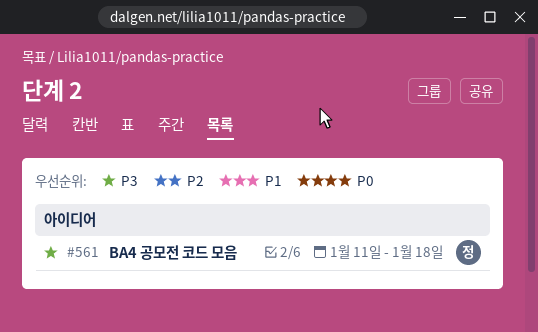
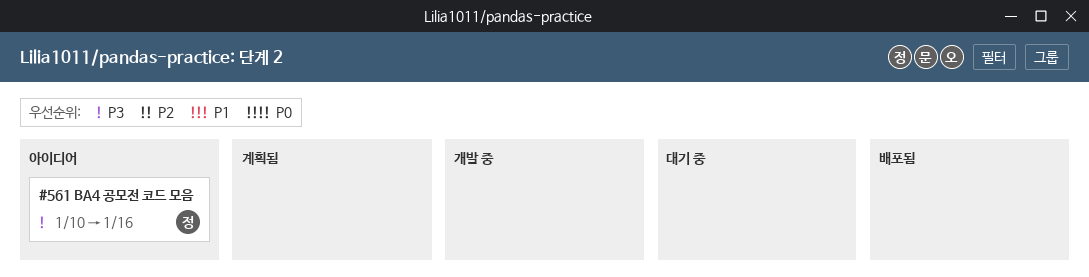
#561, start: Jan 11 -> Jan 10
#561, due: Jan 18 -> Jan 16

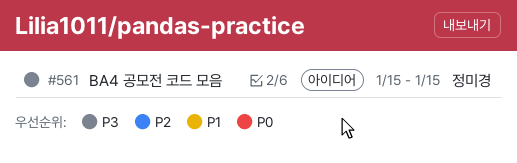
#561, start: Jan 10 -> Jan 15
#561, due: Jan 16 -> Jan 15

